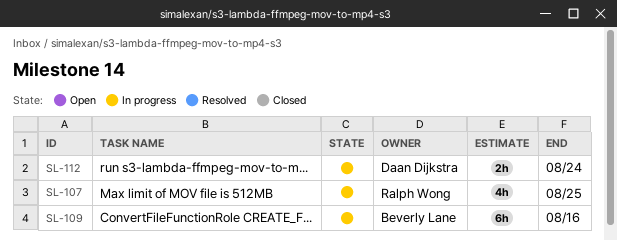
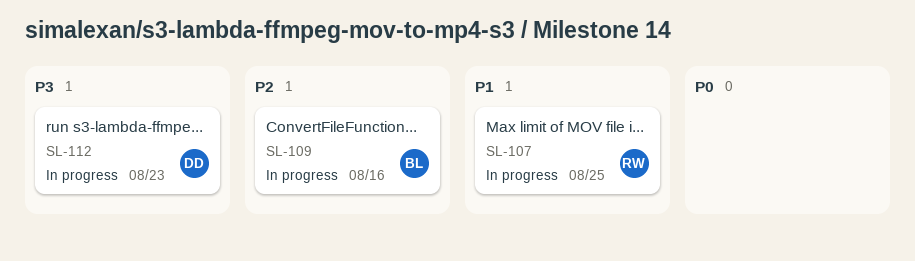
SL-112, due: Aug 24 -> Aug 23

